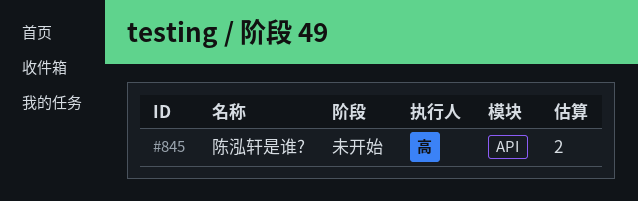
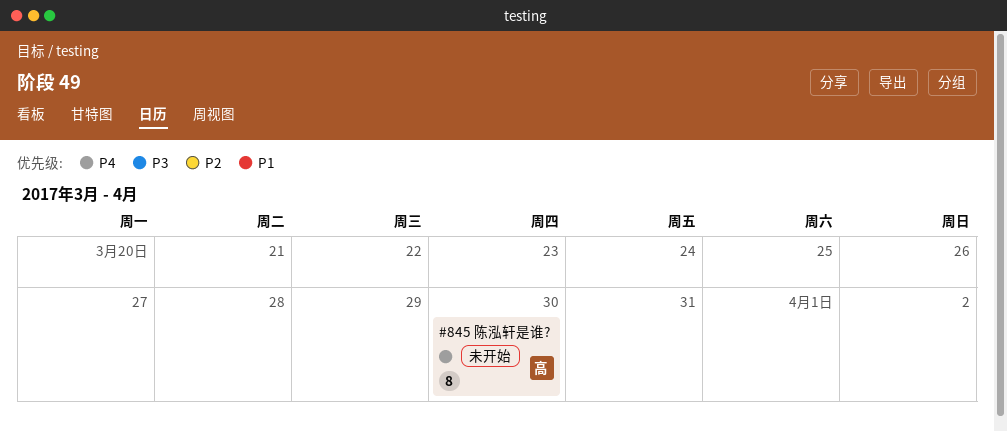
#845, estimate: 2 -> 8

